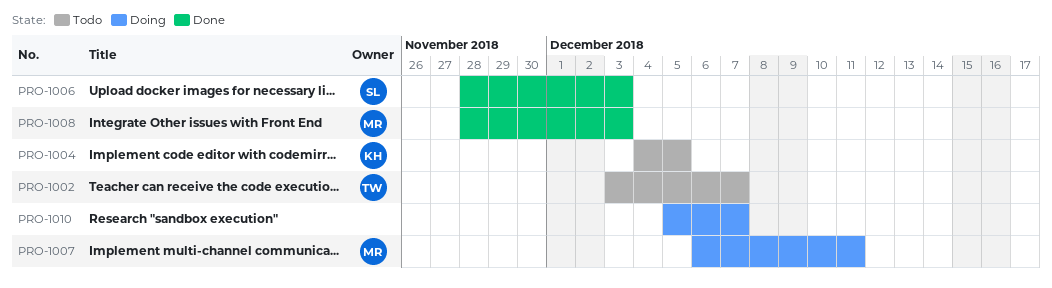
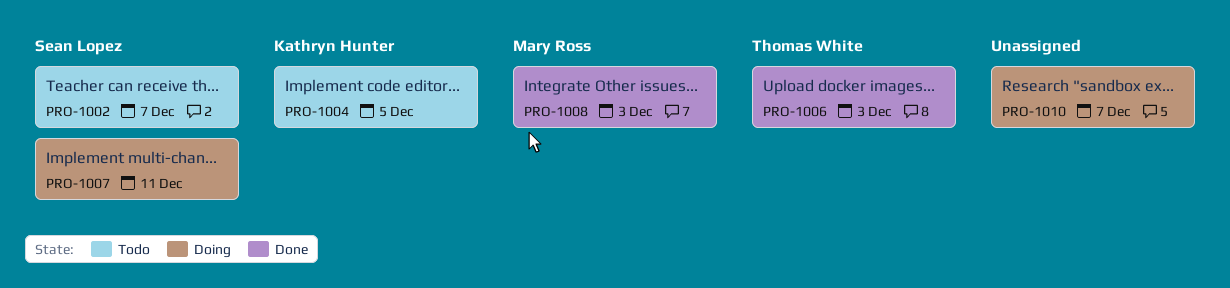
PRO-1002, owner: Thomas White -> Sean Lopez
PRO-1006, owner: Sean Lopez -> Thomas White
PRO-1007, owner: Mary Ross -> Sean Lopez

